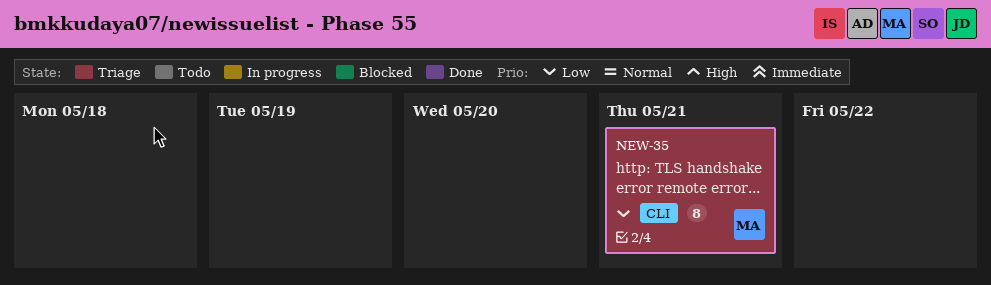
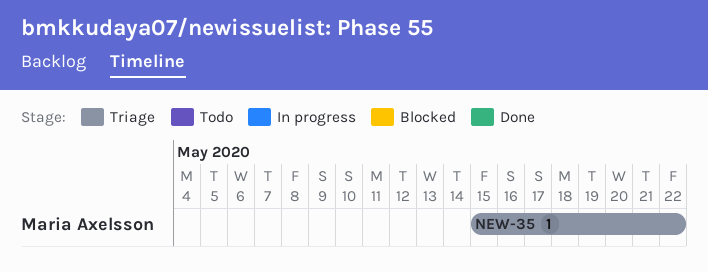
NEW-35, estimate: 8 -> 1
NEW-35, due: May 21 -> May 22

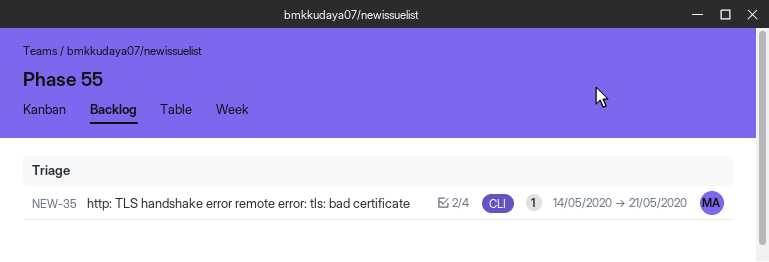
NEW-35, start: May 15 -> May 14
NEW-35, due: May 22 -> May 21

